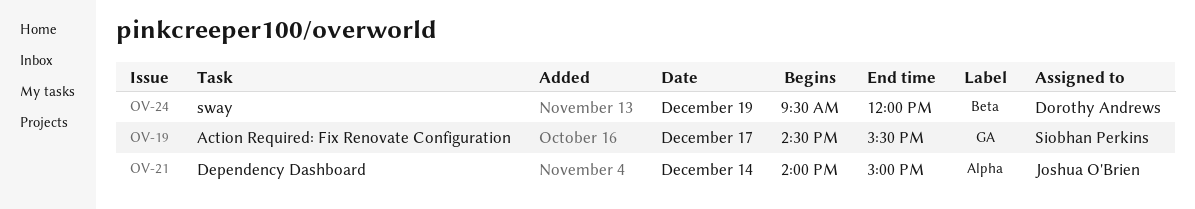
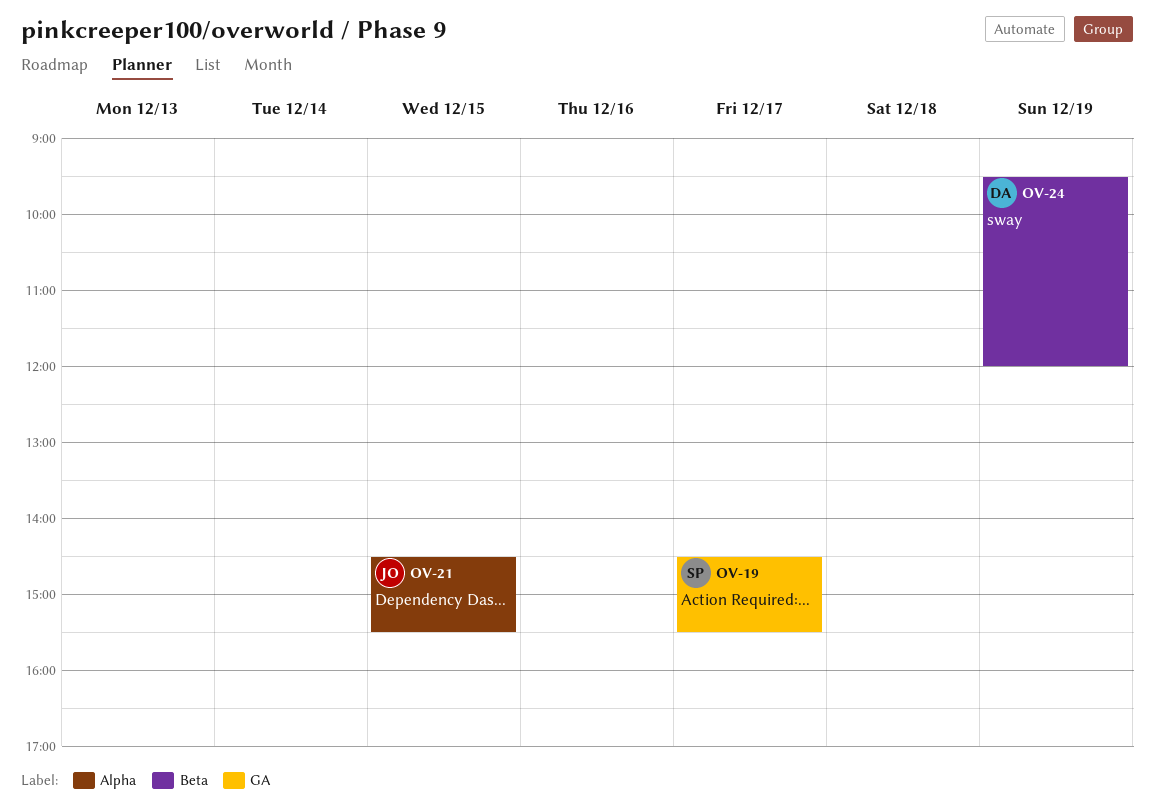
OV-21, day: Dec 14 -> Dec 15
OV-21, begins: 14:00 -> 14:30
OV-21, ends: 15:00 -> 15:30

